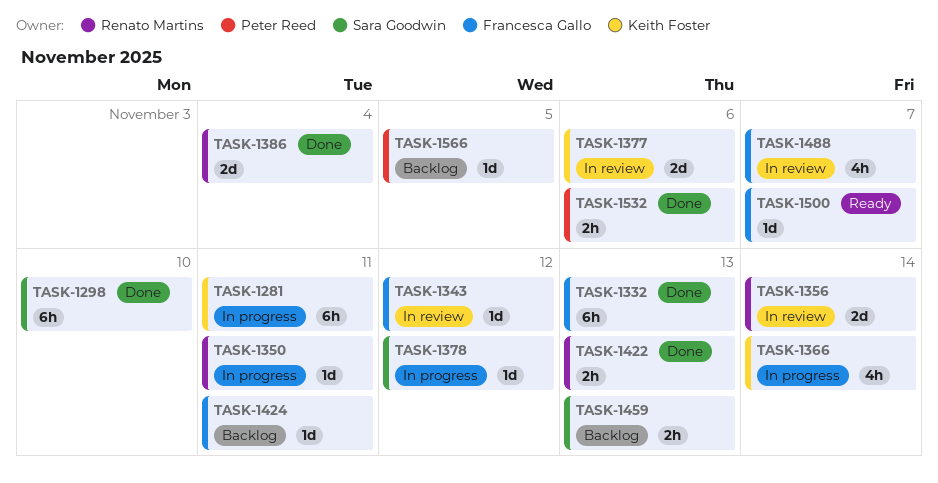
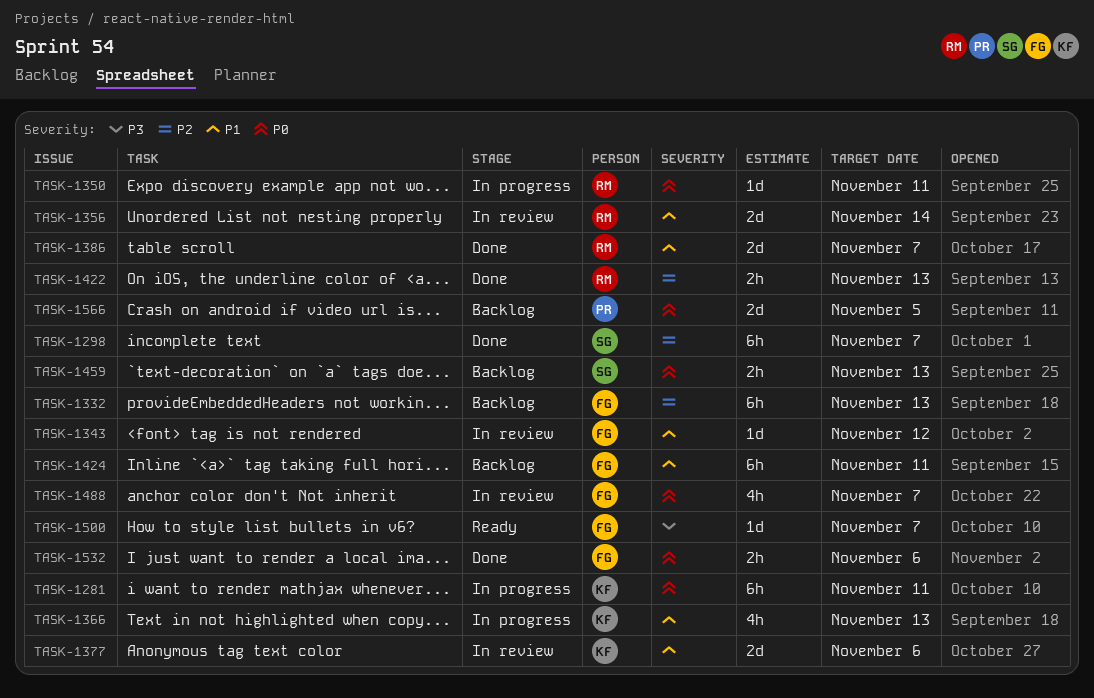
TASK-1298, due: Nov 10 -> Nov 7
TASK-1332, status: Done -> Backlog
TASK-1366, due: Nov 14 -> Nov 13
TASK-1378: present -> none
TASK-1386, due: Nov 4 -> Nov 7
TASK-1424, estimate: 1d -> 6h
TASK-1532, owner: Peter Reed -> Francesca Gallo
TASK-1566, estimate: 1d -> 2d

